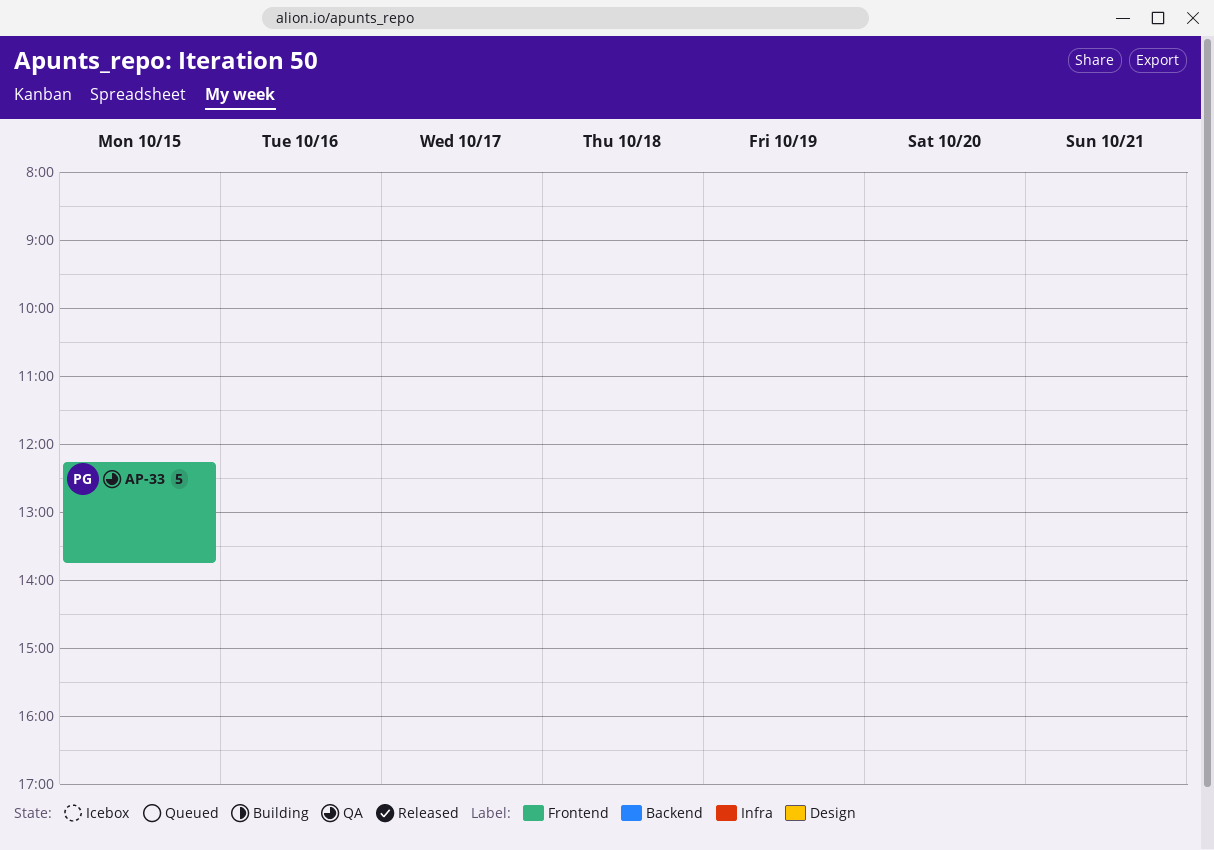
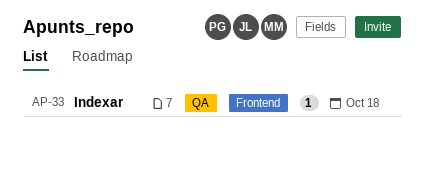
AP-33, estimate: 5 -> 1
AP-33, day: Oct 15 -> Oct 18

